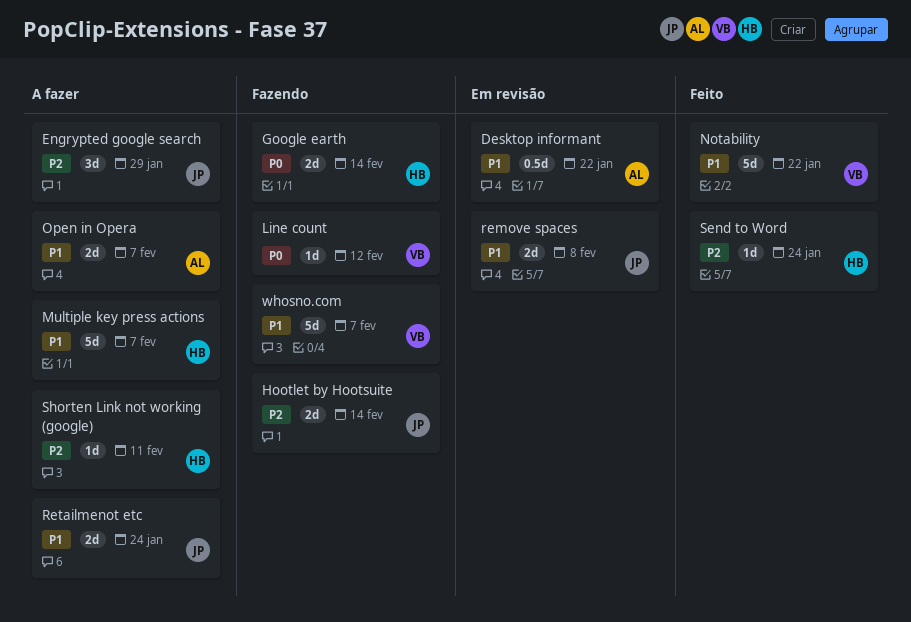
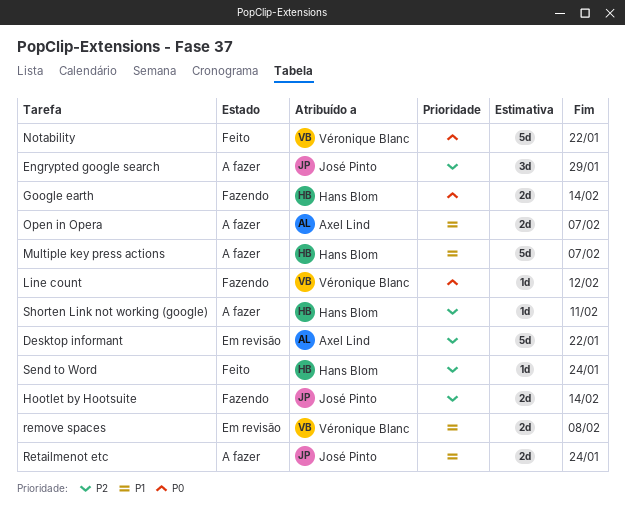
Desktop informant, priority: P1 -> P2
Desktop informant, estimate: 0.5d -> 5d
Notability, priority: P1 -> P0
remove spaces, owner: José Pinto -> Véronique Blanc
whosno.com: present -> none

